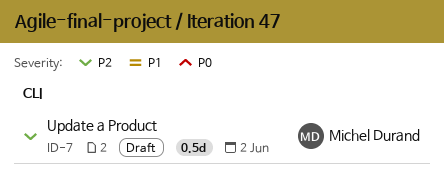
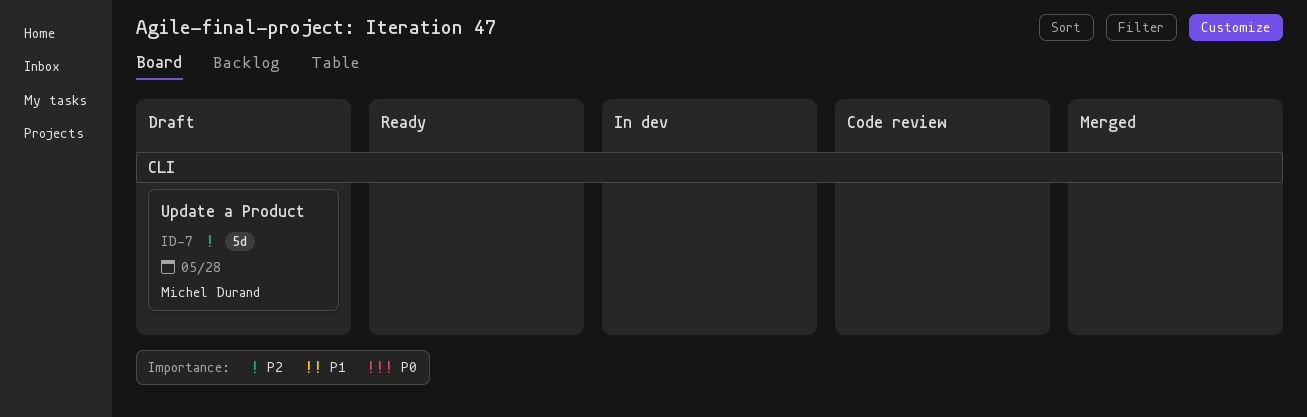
ID-7, estimate: 0.5d -> 5d
ID-7, due: Jun 2 -> May 28

